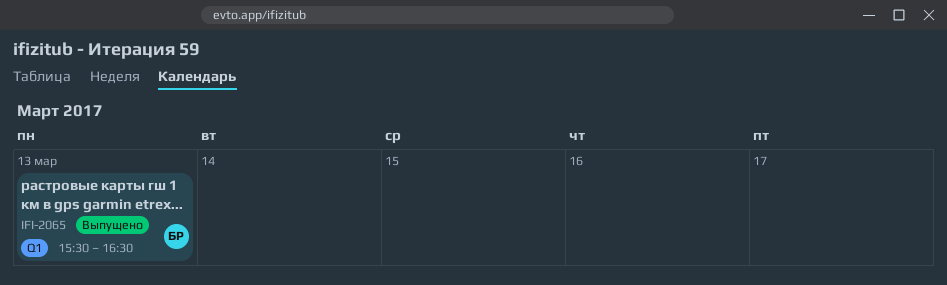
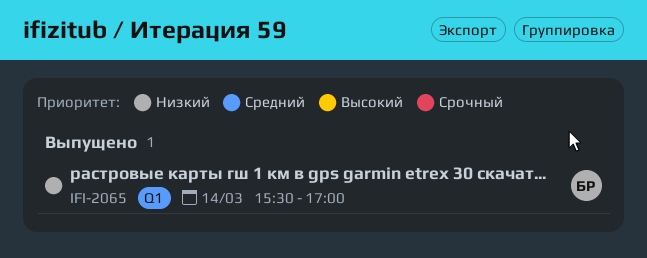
IFI-2065, day: Mar 13 -> Mar 14
IFI-2065, ends: 16:30 -> 17:00

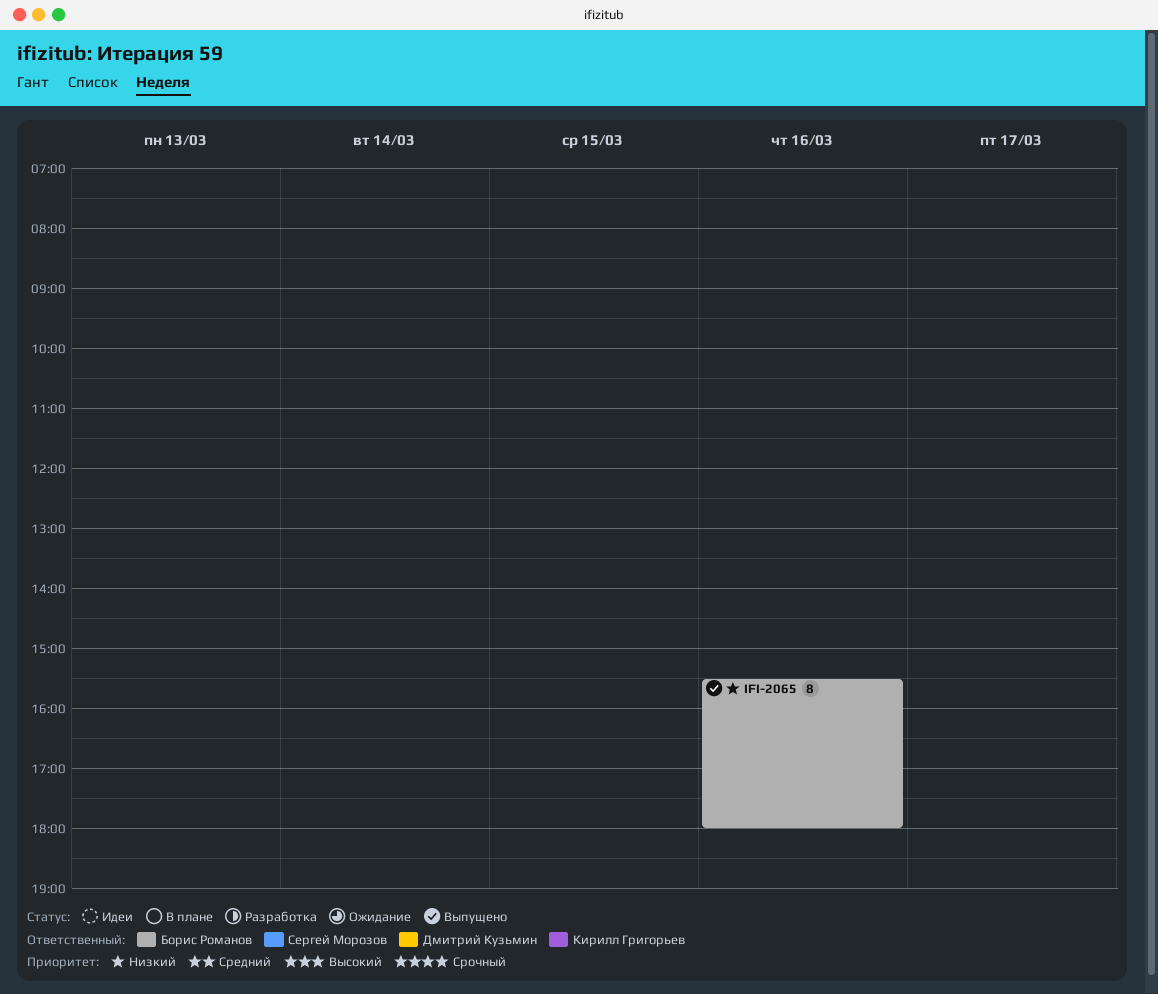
IFI-2065, day: Mar 14 -> Mar 16
IFI-2065, ends: 17:00 -> 18:00

